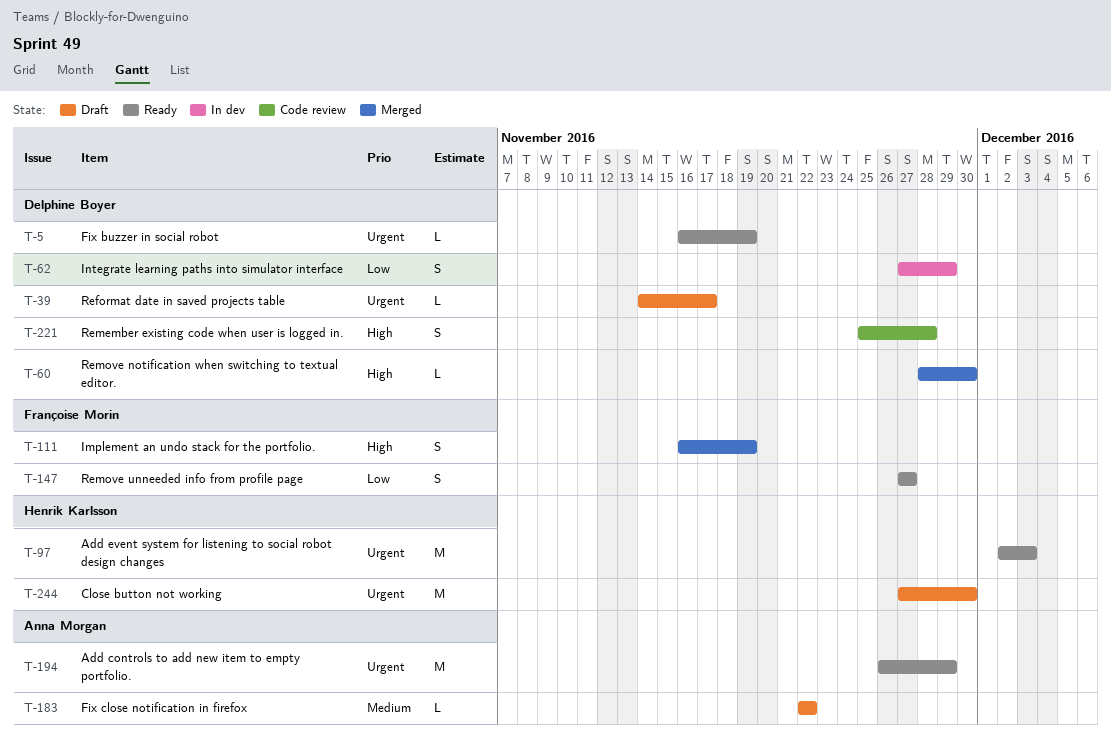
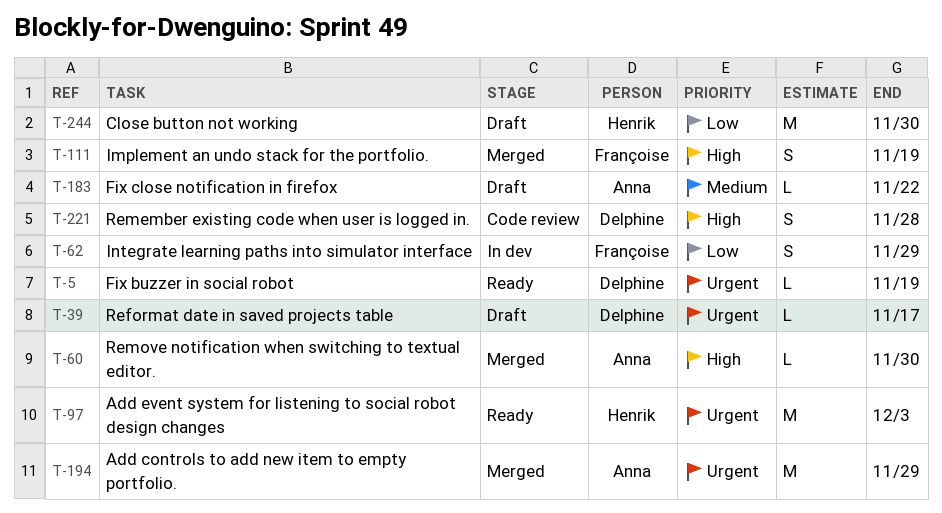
T-60, owner: Delphine Boyer -> Anna Morgan
T-62, owner: Delphine Boyer -> Françoise Morin
T-147: present -> none
T-194, status: Ready -> Merged
T-244, priority: Urgent -> Low

